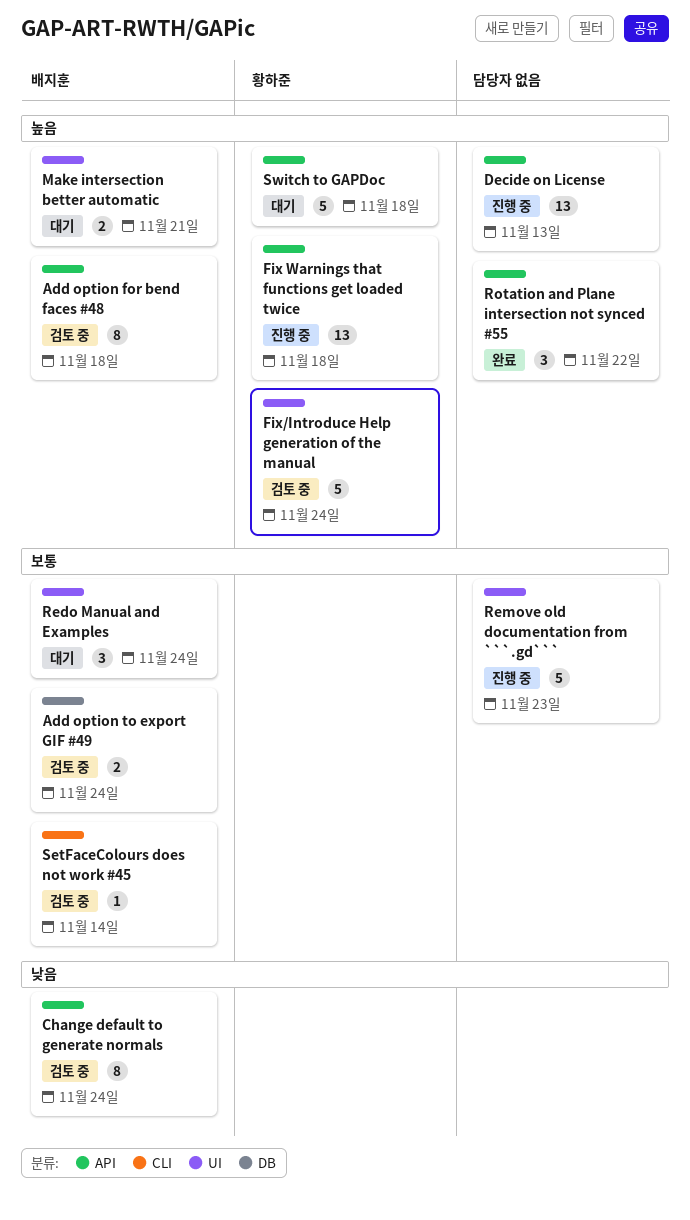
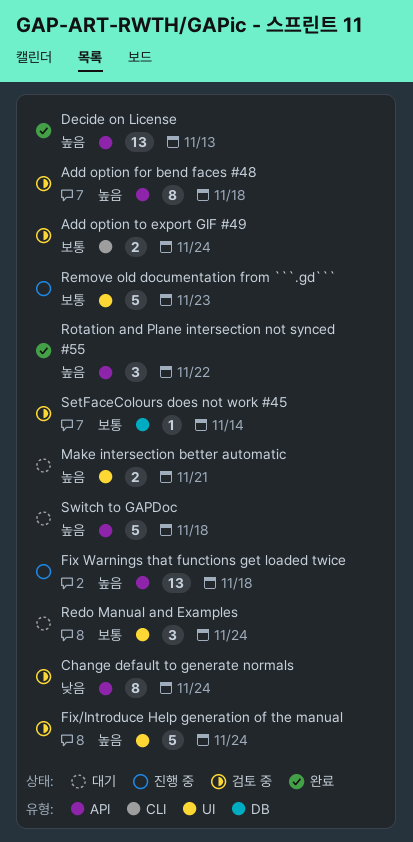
Add option to export GIF #49, label: DB -> CLI
Decide on License, status: 진행 중 -> 완료
SetFaceColours does not work #45, label: CLI -> DB

